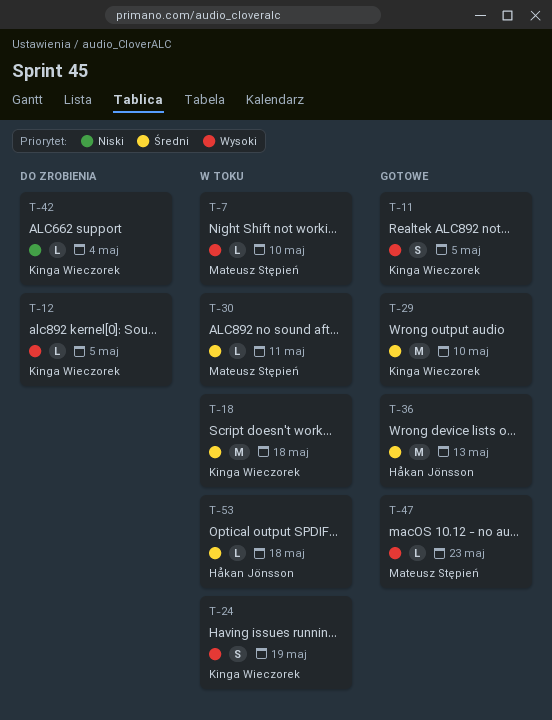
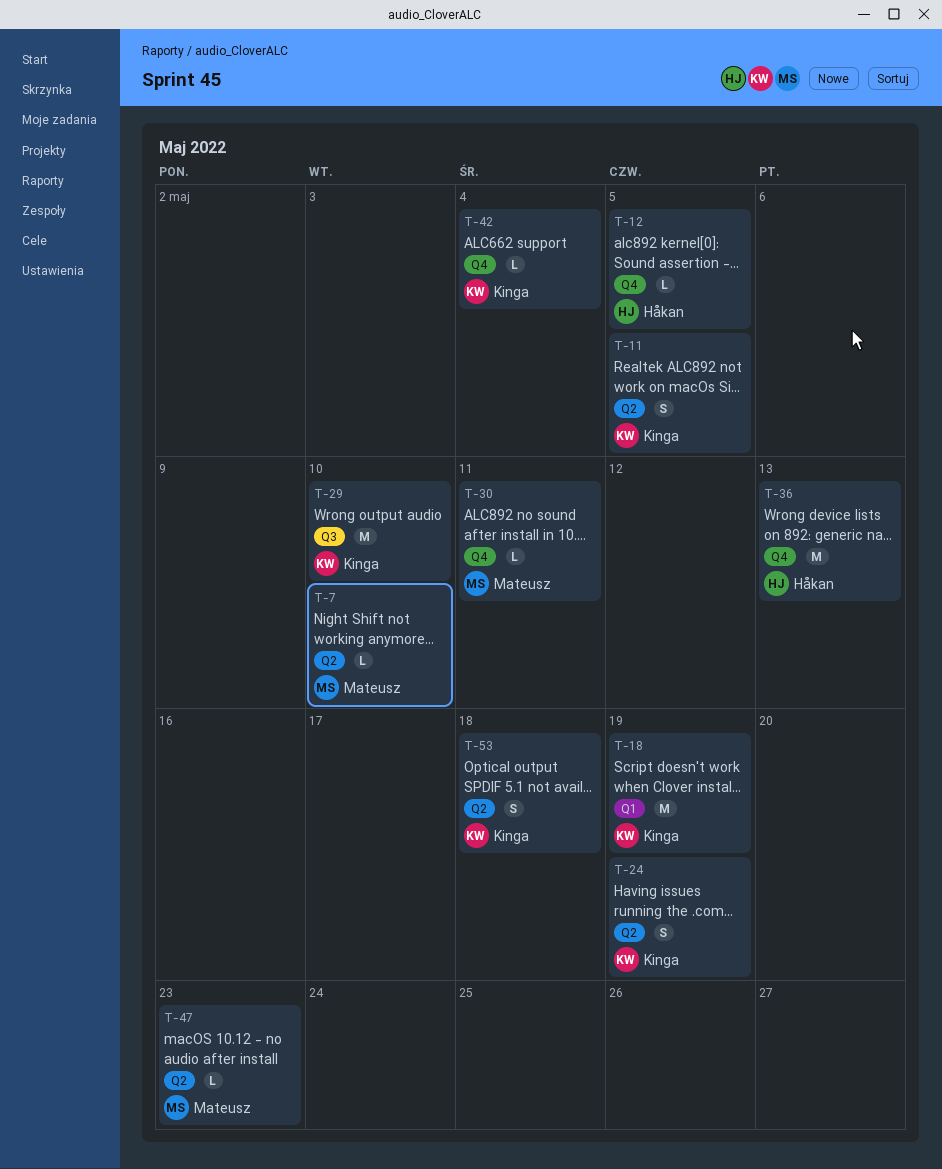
T-12, owner: Kinga Wieczorek -> Håkan Jönsson
T-18, due: May 18 -> May 19
T-53, owner: Håkan Jönsson -> Kinga Wieczorek
T-53, estimate: L -> S

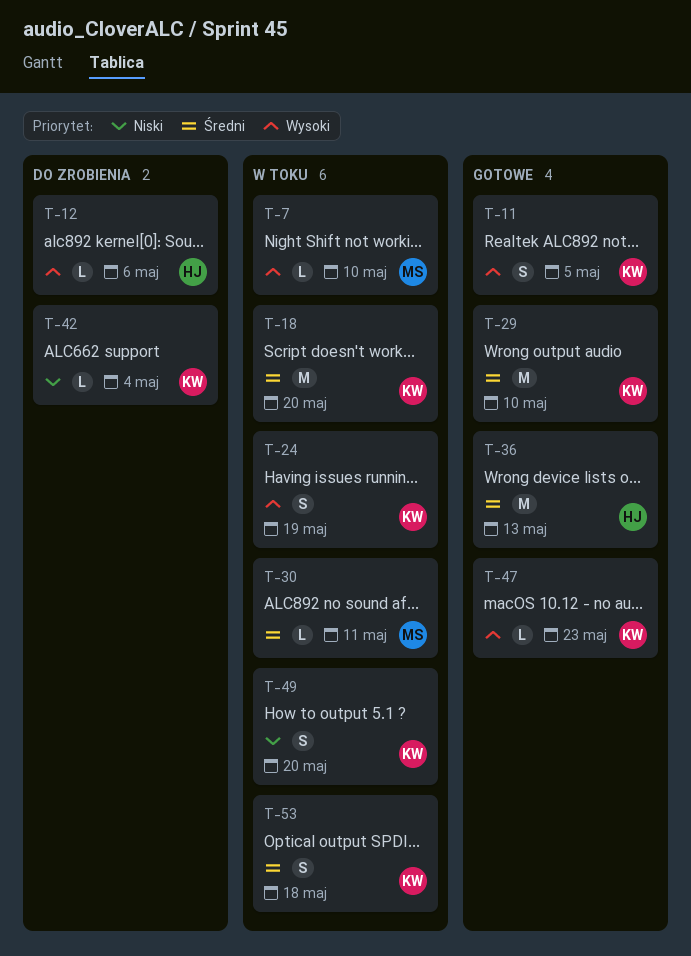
T-12, due: May 5 -> May 6
T-18, due: May 19 -> May 20
T-47, owner: Mateusz -> Kinga
T-49: none -> present

